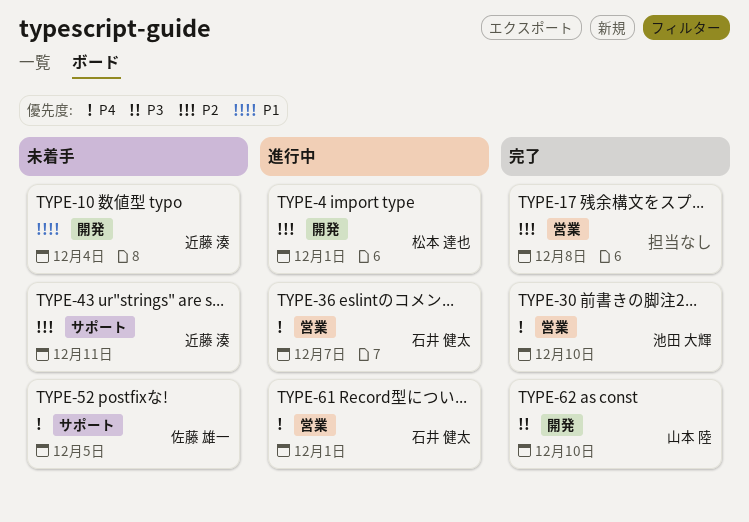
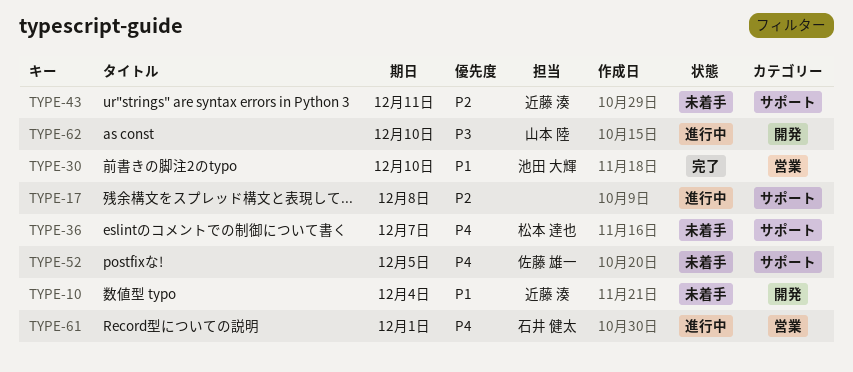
TYPE-4: present -> none
TYPE-17, status: 完了 -> 進行中
TYPE-17, label: 営業 -> サポート
TYPE-30, priority: P4 -> P1
TYPE-36, status: 進行中 -> 未着手
TYPE-36, owner: 石井 健太 -> 松本 達也
TYPE-36, label: 営業 -> サポート
TYPE-62, status: 完了 -> 進行中

